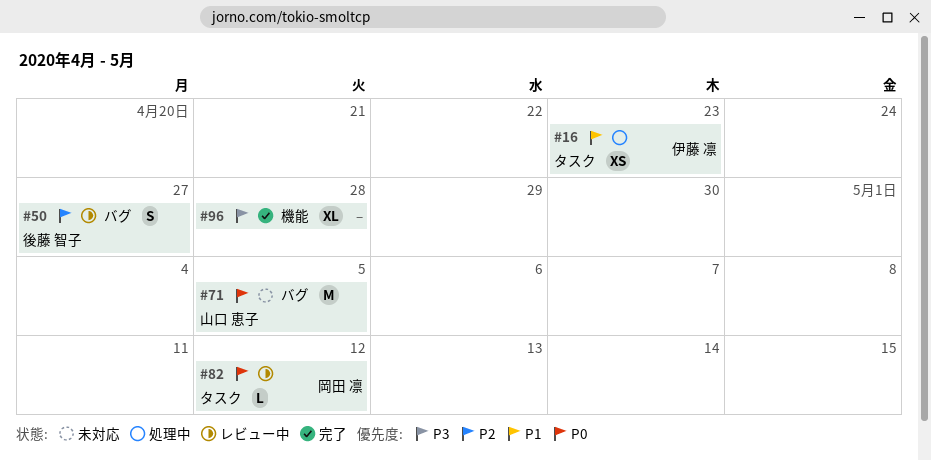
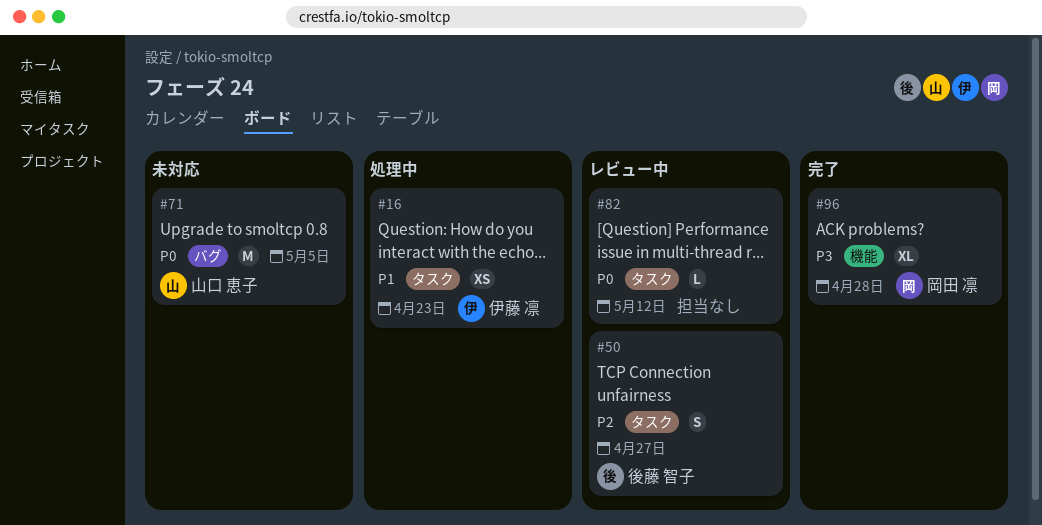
#50, label: バグ -> タスク
#82, owner: 岡田 凛 -> none
#96, owner: none -> 岡田 凛

